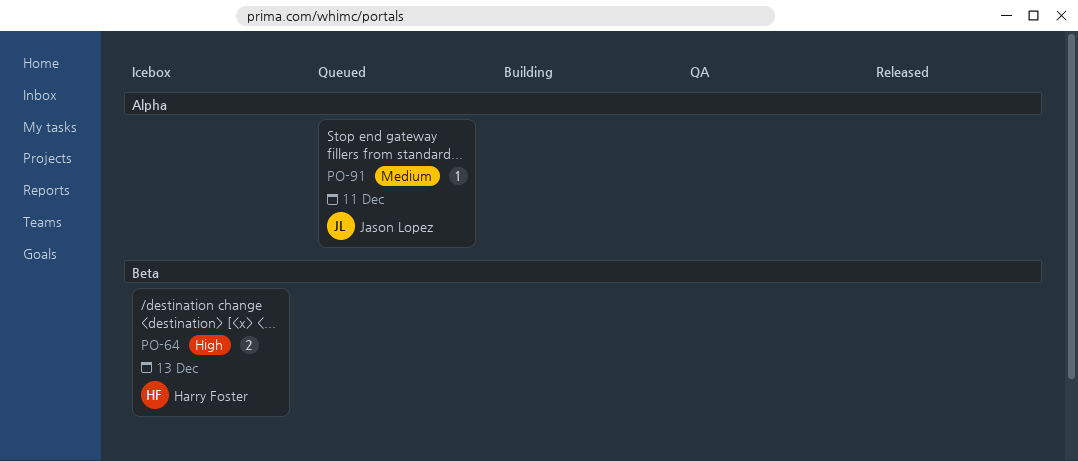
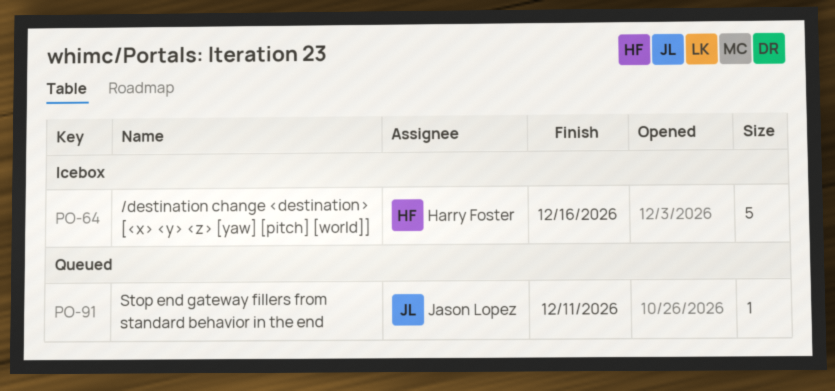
PO-64, estimate: 2 -> 5
PO-64, due: Dec 13 -> Dec 16

